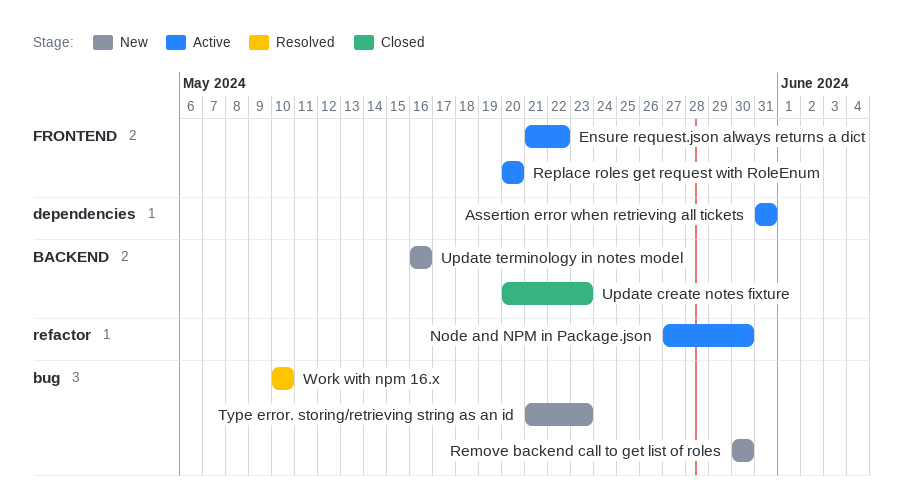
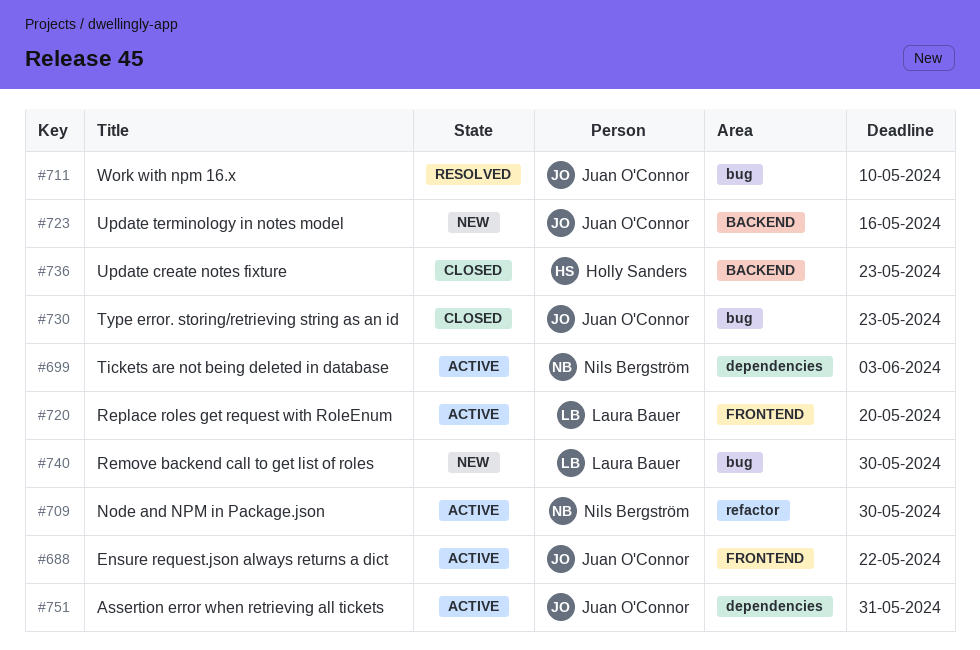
Tickets are not being deleted in database: none -> present
Type error. storing/retrieving string as an id, status: New -> Closed

